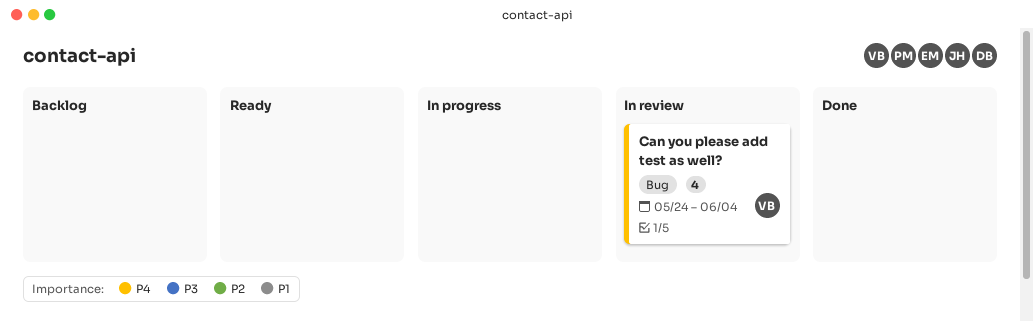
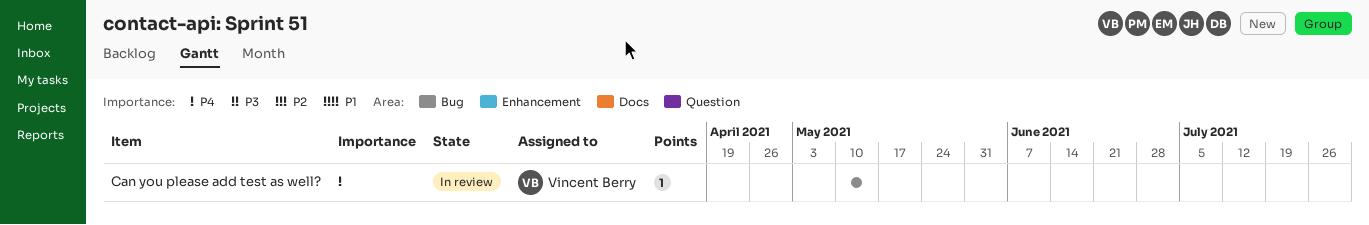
Can you please add test as well?, estimate: 4 -> 1
Can you please add test as well?, start: May 24 -> May 10
Can you please add test as well?, due: Jun 4 -> May 14

